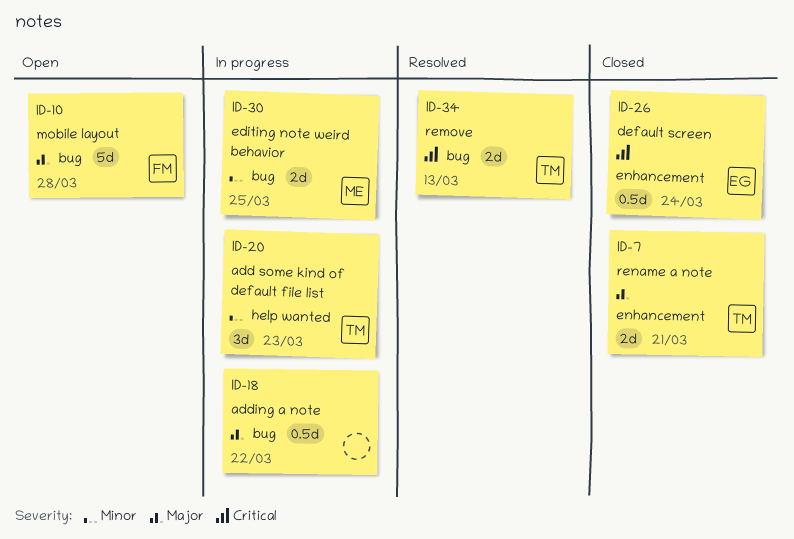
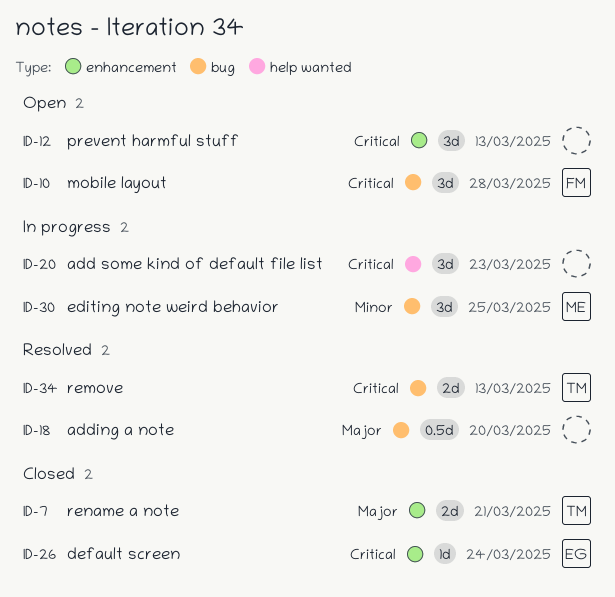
ID-10, priority: Major -> Critical
ID-10, estimate: 5d -> 3d
ID-12: none -> present
ID-18, status: In progress -> Resolved
ID-18, due: Mar 22 -> Mar 20
ID-20, owner: TM -> none
ID-20, priority: Minor -> Critical
ID-26, estimate: 0.5d -> 1d
ID-30, estimate: 2d -> 3d

